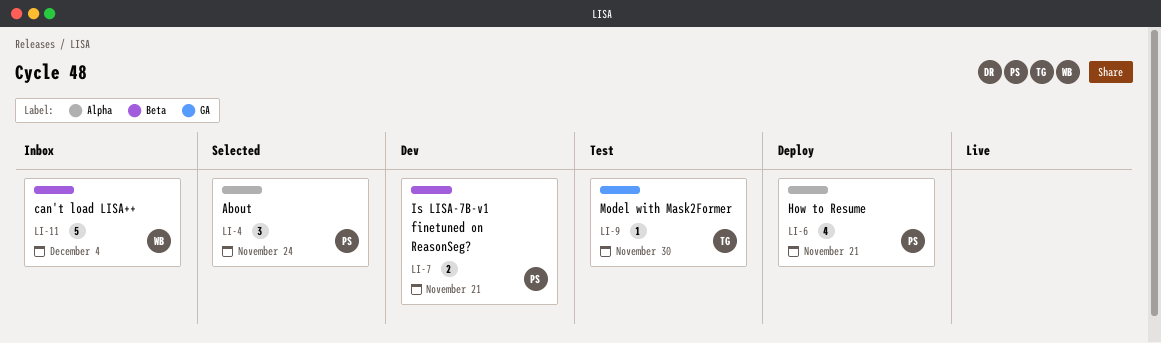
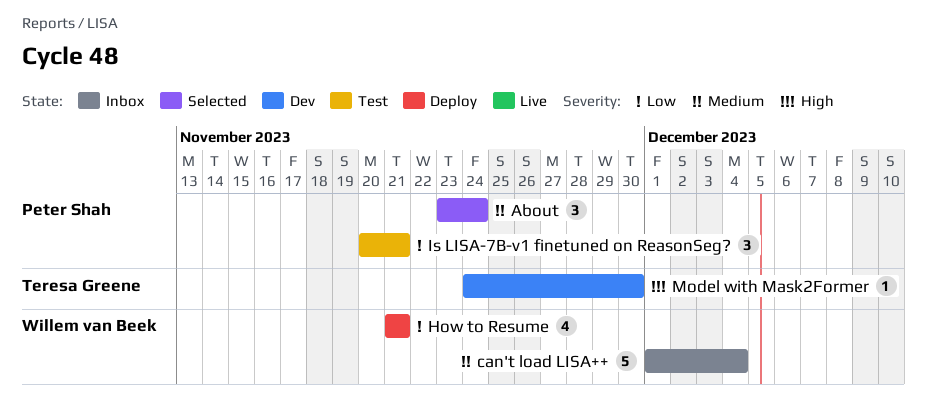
How to Resume, owner: Peter Shah -> Willem van Beek
Is LISA-7B-v1 finetuned on ReasonSeg?, status: Dev -> Test
Is LISA-7B-v1 finetuned on ReasonSeg?, estimate: 2 -> 3
Model with Mask2Former, status: Test -> Dev

